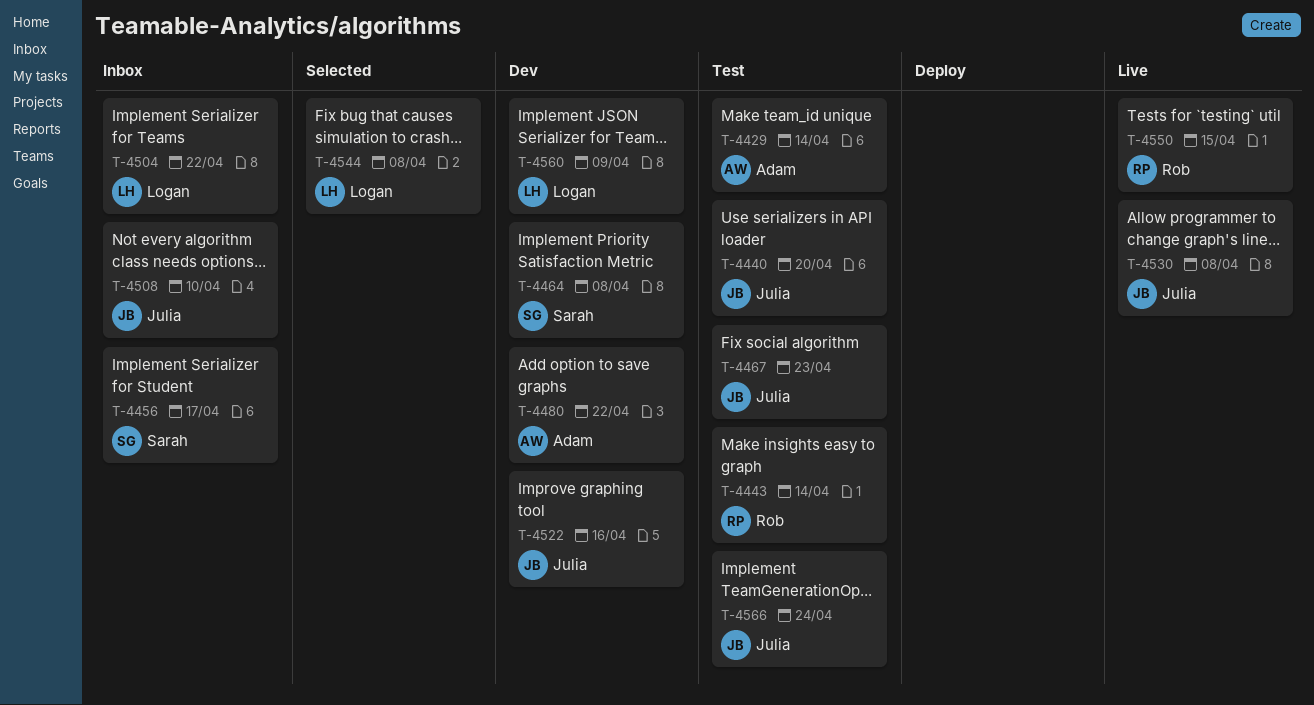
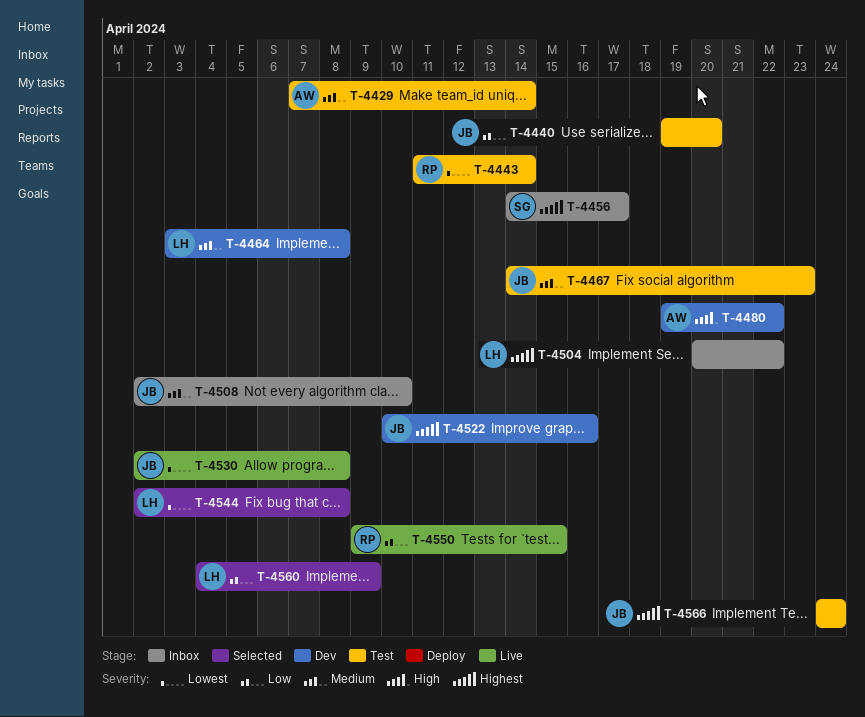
T-4464, owner: Sarah -> Logan
T-4560, status: Dev -> Selected

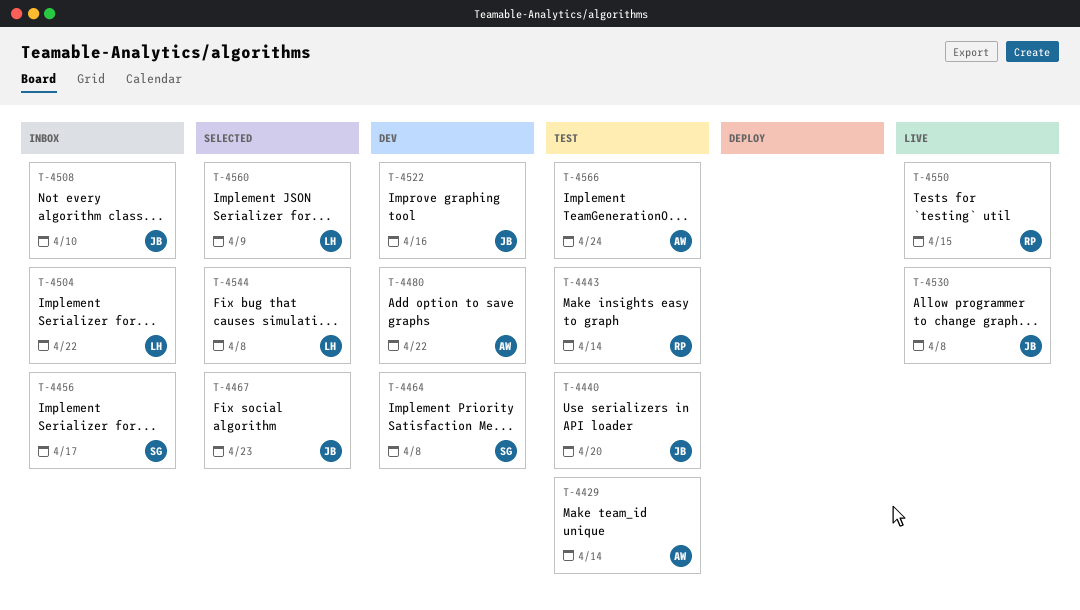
T-4464, owner: LH -> SG
T-4467, status: Test -> Selected
T-4566, owner: JB -> AW

